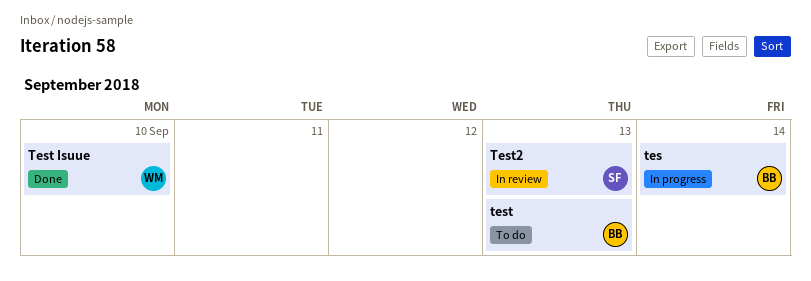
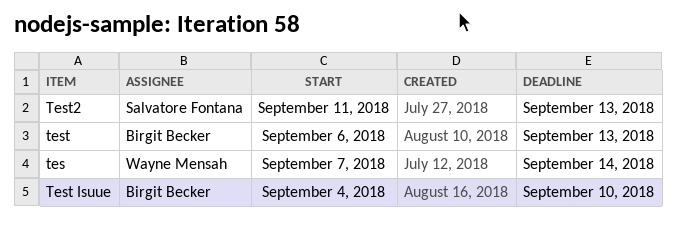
tes, owner: Birgit Becker -> Wayne Mensah
Test Isuue, owner: Wayne Mensah -> Birgit Becker

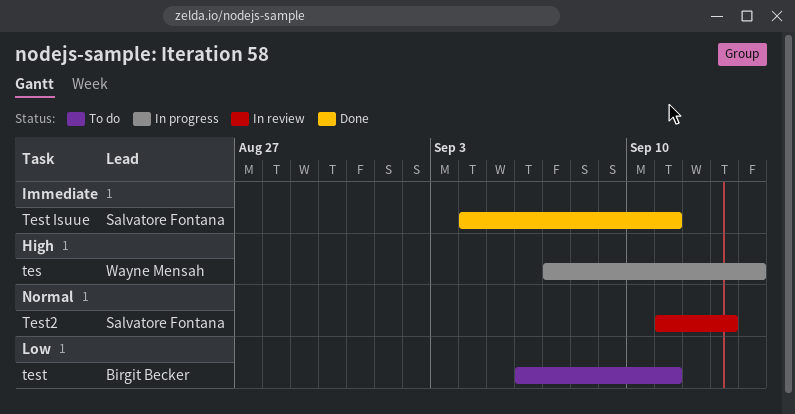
test, due: Sep 13 -> Sep 11
Test Isuue, owner: Birgit Becker -> Salvatore Fontana
Test Isuue, due: Sep 10 -> Sep 11

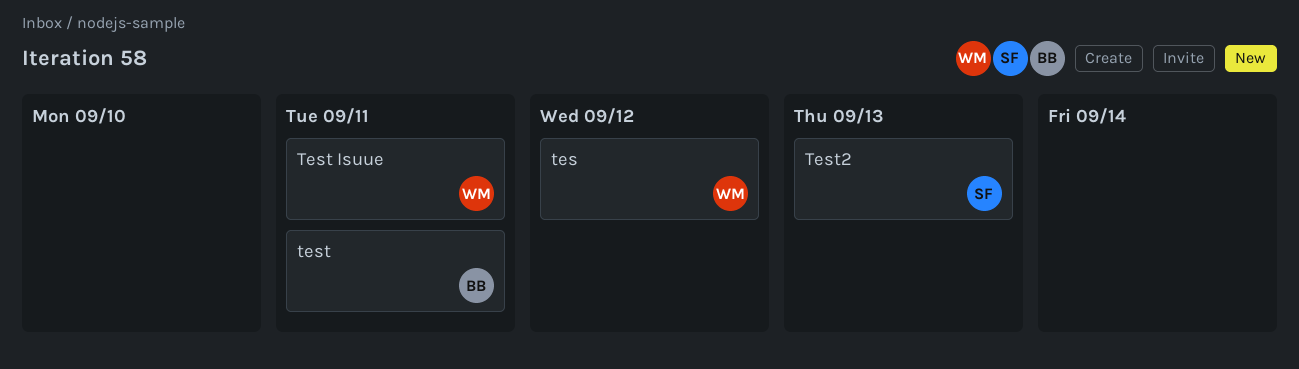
tes, due: Sep 14 -> Sep 12
Test Isuue, owner: Salvatore Fontana -> Wayne Mensah

